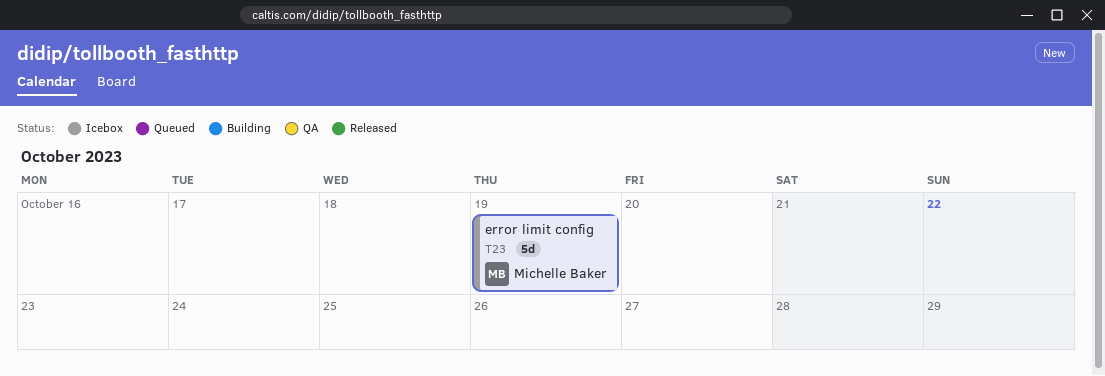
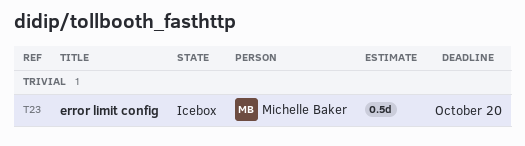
T23, estimate: 5d -> 0.5d
T23, due: Oct 19 -> Oct 20

